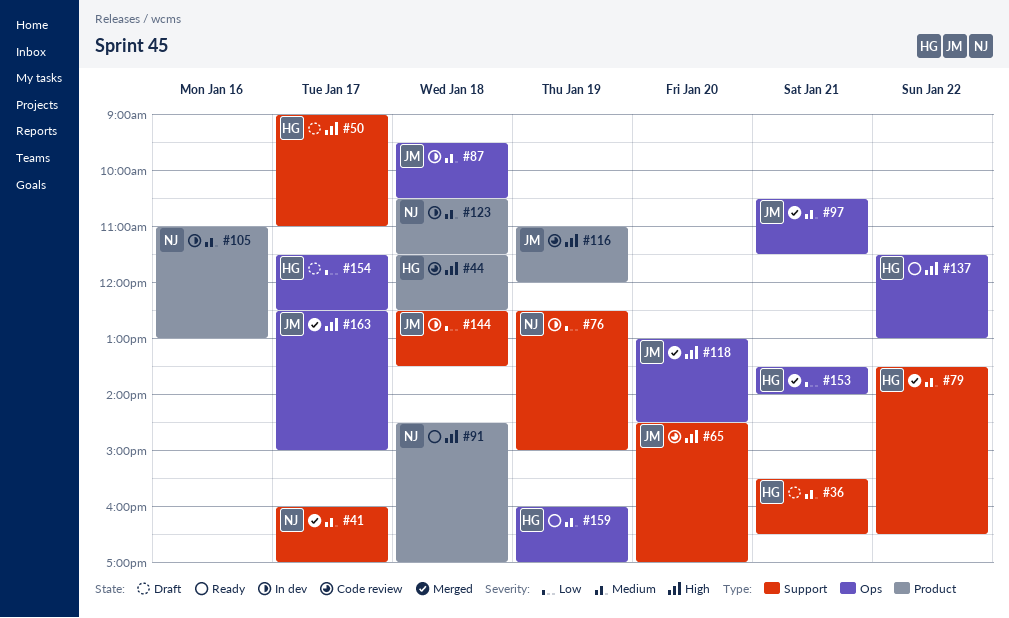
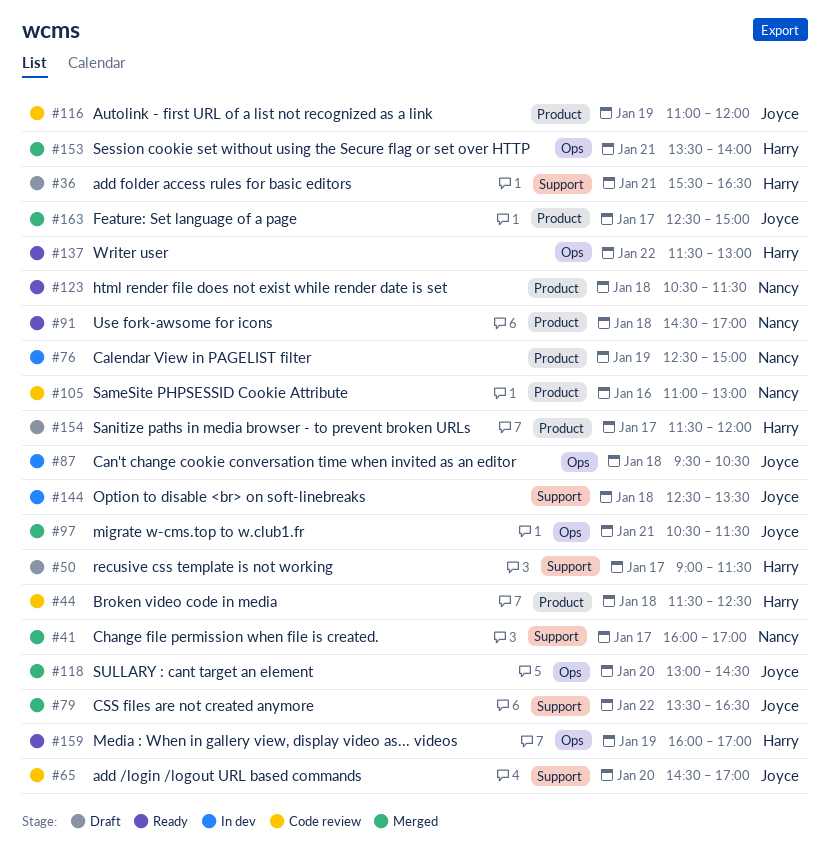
#50, ends: 11:00 -> 11:30
#76, label: Support -> Product
#79, owner: Harry -> Joyce
#105, status: In dev -> Code review
#123, status: In dev -> Ready
#154, label: Ops -> Product
#154, ends: 12:30 -> 12:00
#163, label: Ops -> Product

